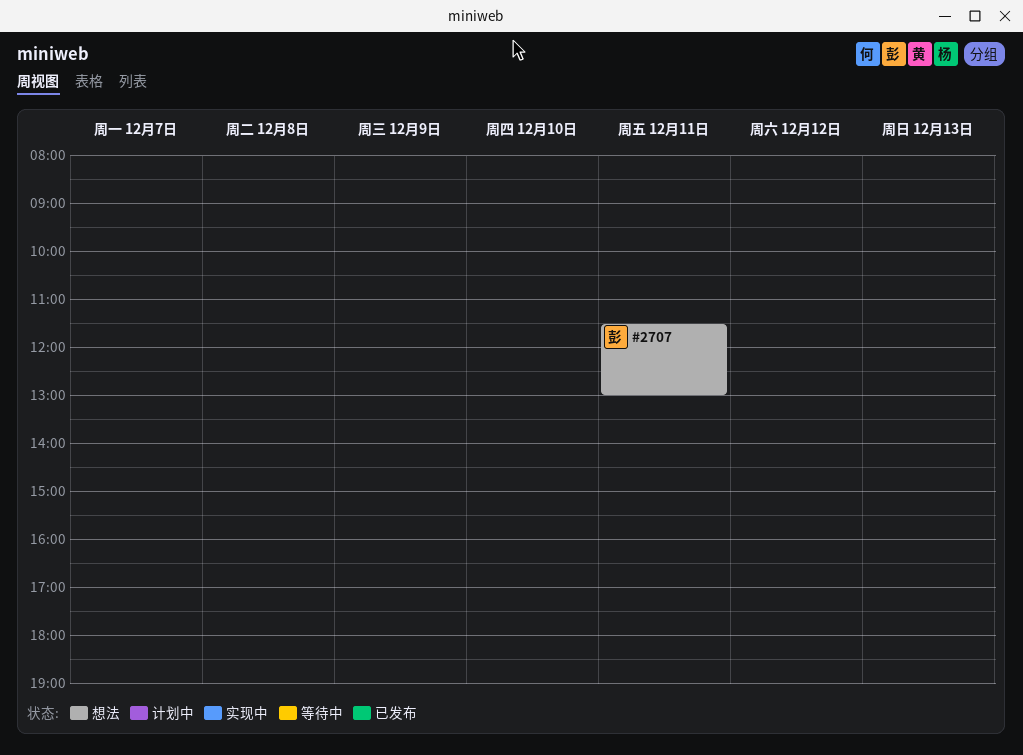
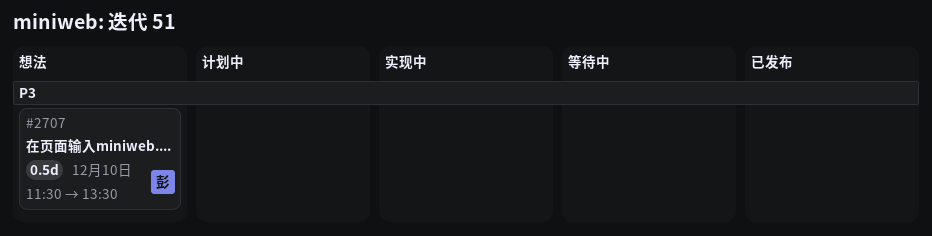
#2707, day: Dec 11 -> Dec 10
#2707, ends: 13:00 -> 13:30

